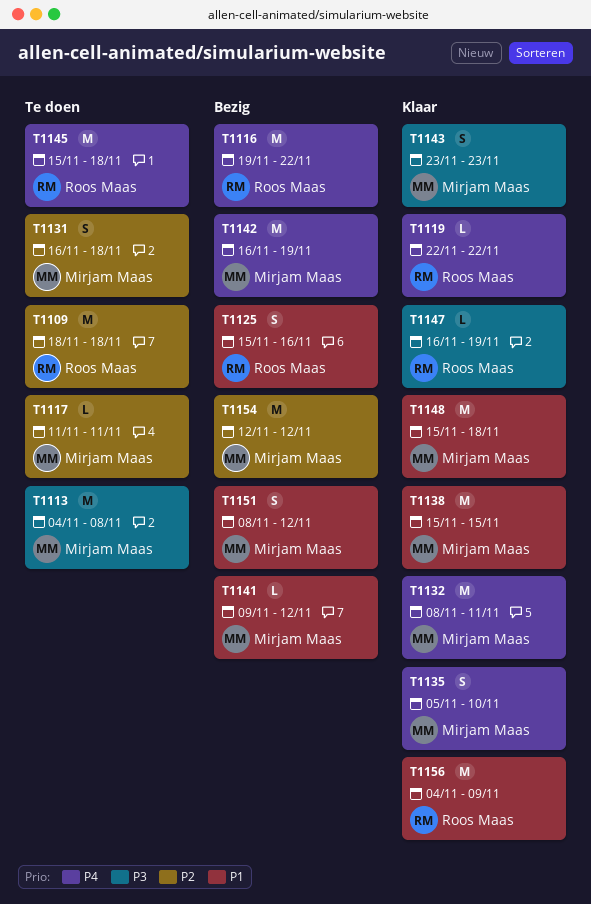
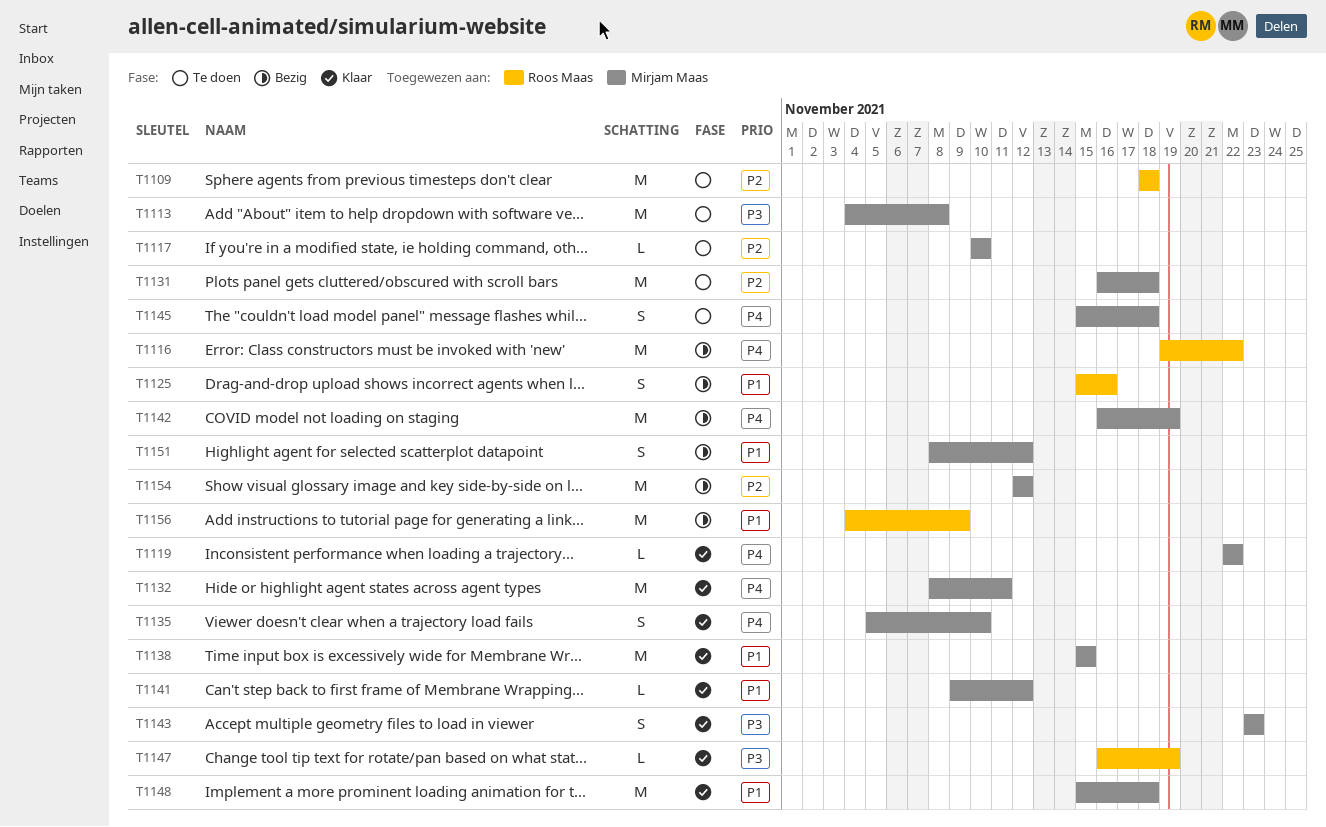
T1117, start: Nov 11 -> Nov 10
T1117, due: Nov 11 -> Nov 10
T1119, owner: Roos Maas -> Mirjam Maas
T1131, estimate: S -> M
T1141, status: Bezig -> Klaar
T1145, owner: Roos Maas -> Mirjam Maas
T1145, estimate: M -> S
T1156, status: Klaar -> Bezig

